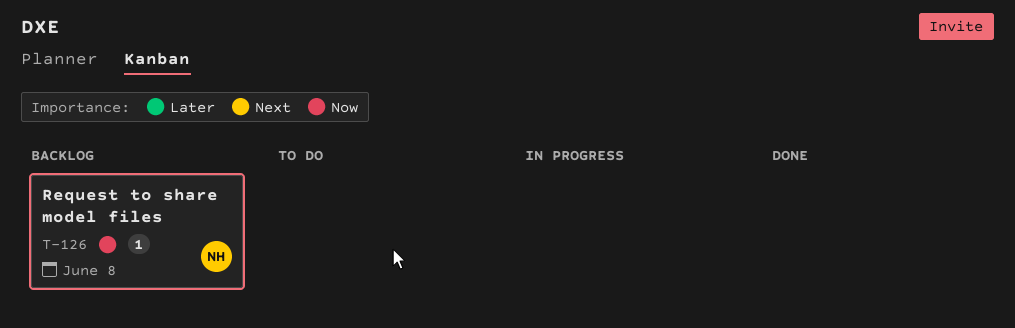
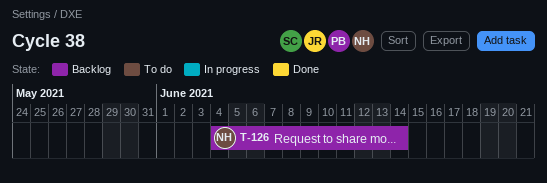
T-126, due: Jun 8 -> Jun 14

